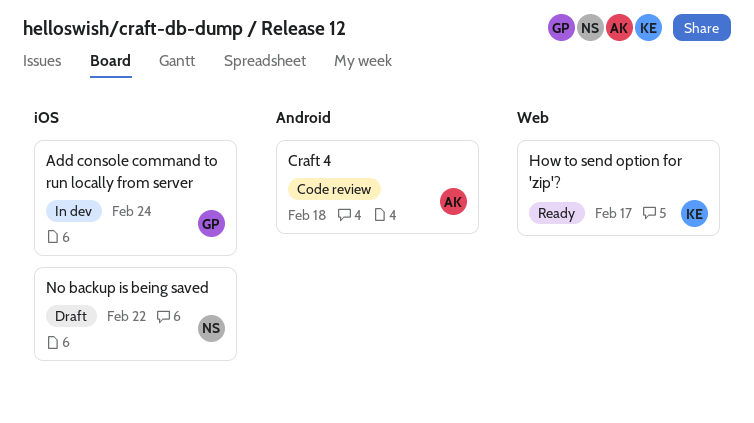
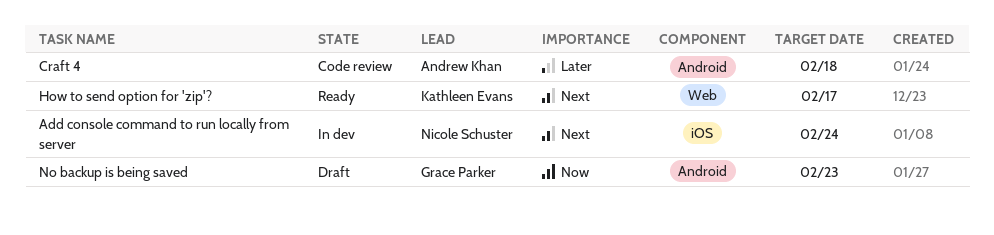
Add console command to run locally from server, owner: Grace Parker -> Nicole Schuster
No backup is being saved, owner: Nicole Schuster -> Grace Parker
No backup is being saved, label: iOS -> Android
No backup is being saved, due: Feb 22 -> Feb 23

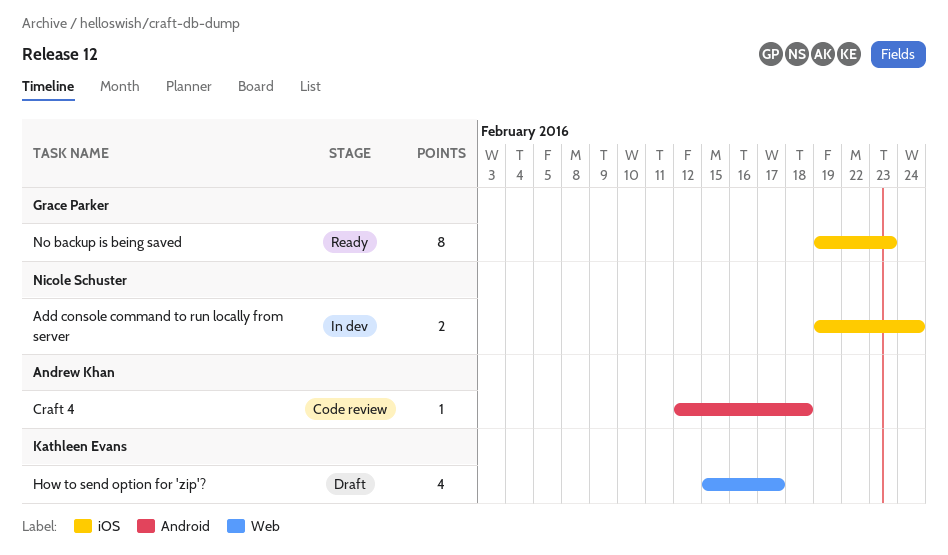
How to send option for 'zip'?, status: Ready -> Draft
No backup is being saved, status: Draft -> Ready
No backup is being saved, label: Android -> iOS

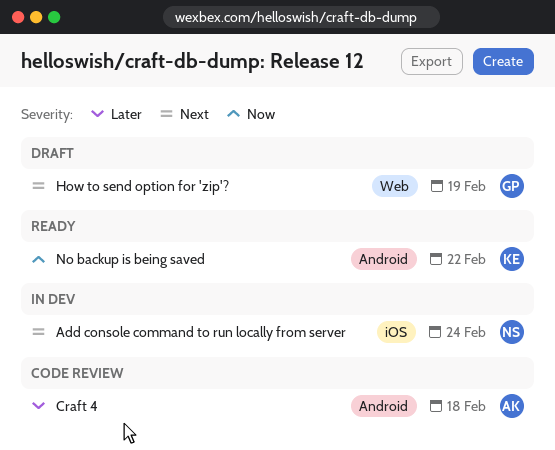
How to send option for 'zip'?, owner: Kathleen Evans -> Grace Parker
How to send option for 'zip'?, due: Feb 17 -> Feb 19
No backup is being saved, owner: Grace Parker -> Kathleen Evans
No backup is being saved, label: iOS -> Android
No backup is being saved, due: Feb 23 -> Feb 22

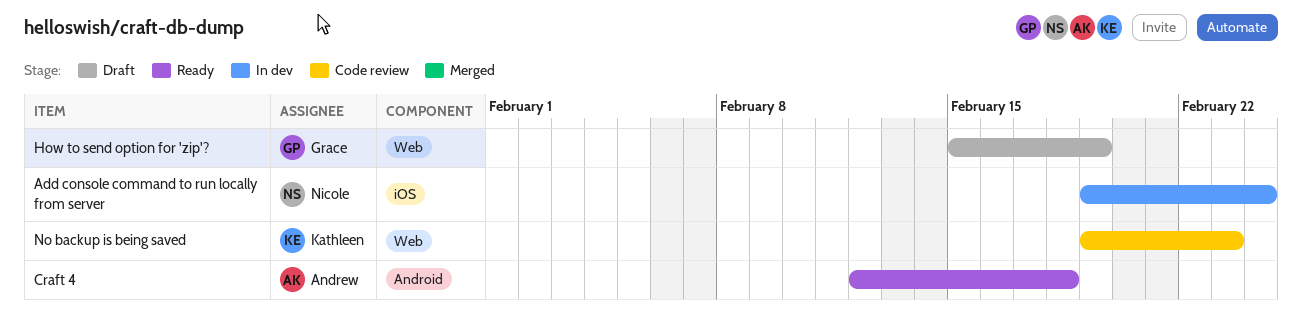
Craft 4, status: Code review -> Ready
No backup is being saved, status: Ready -> Code review
No backup is being saved, label: Android -> Web
No backup is being saved, due: Feb 22 -> Feb 23

